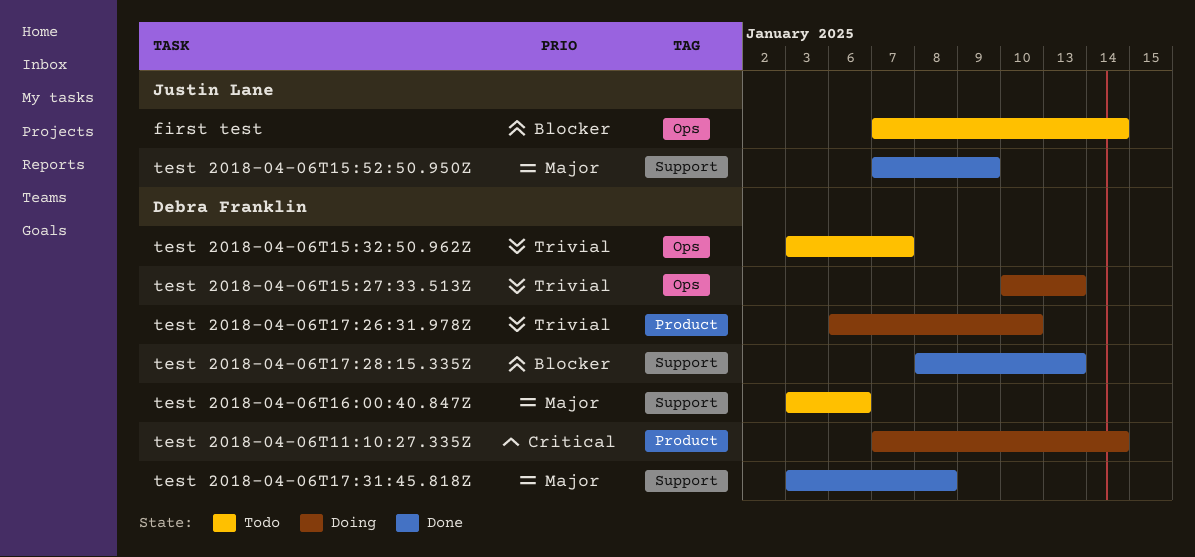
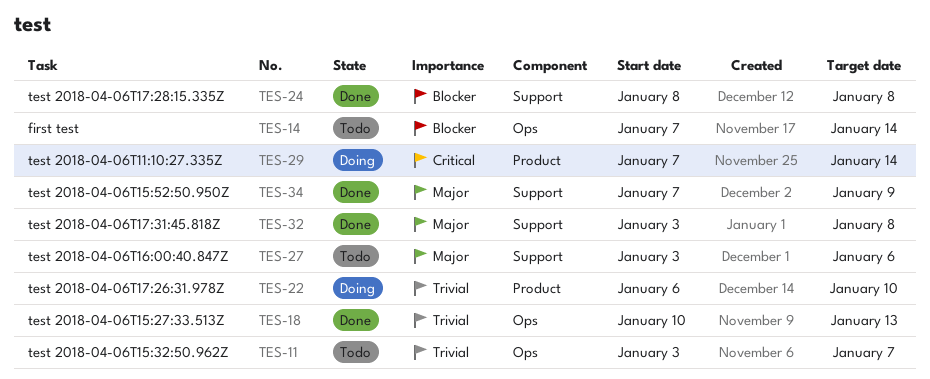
test 2018-04-06T15:27:33.513Z, status: Doing -> Done
test 2018-04-06T17:28:15.335Z, due: Jan 13 -> Jan 8

